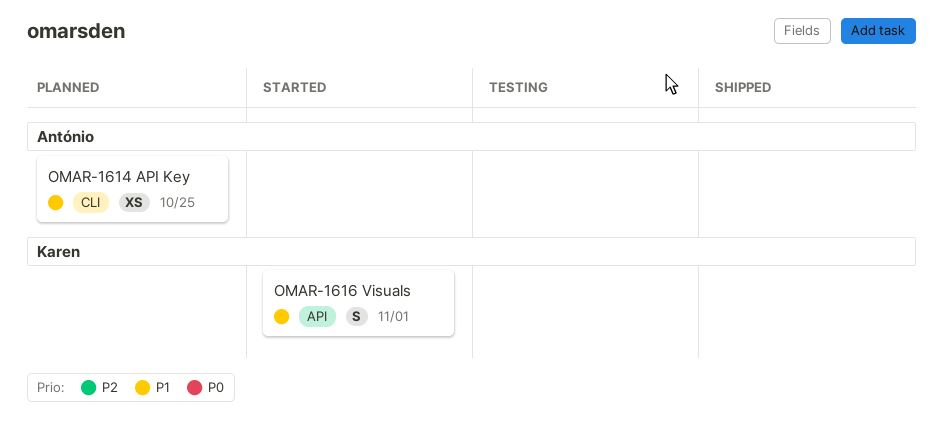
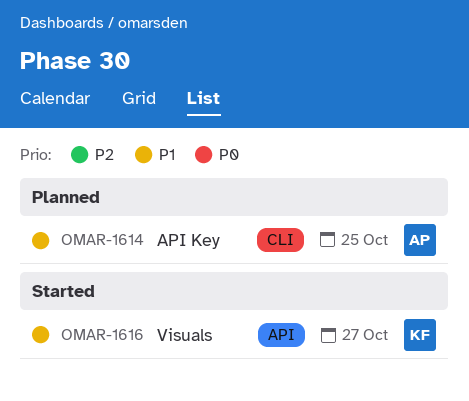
OMAR-1616, due: Nov 1 -> Oct 27

